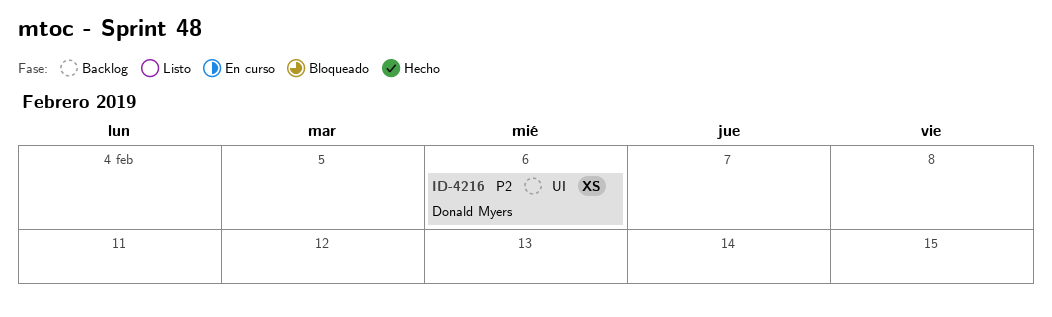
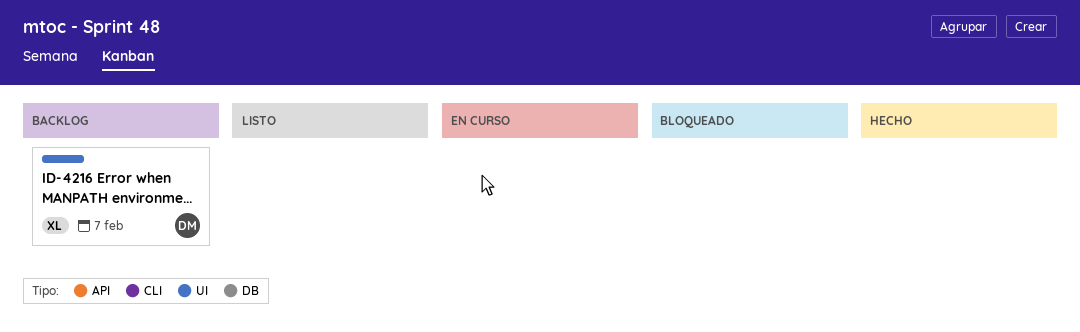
ID-4216, estimate: XS -> XL
ID-4216, due: Feb 6 -> Feb 7

